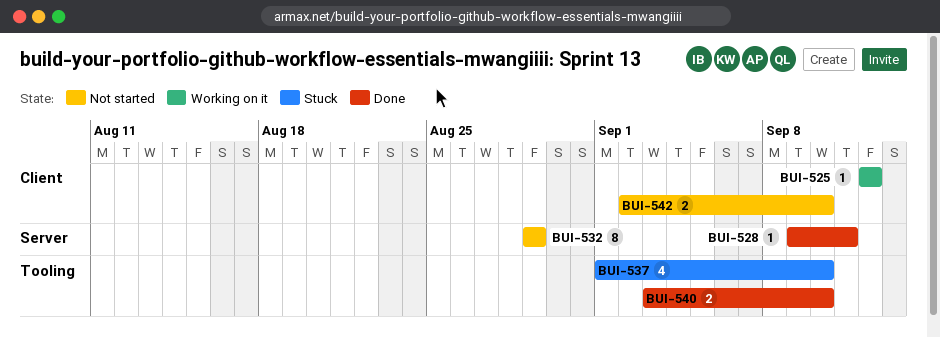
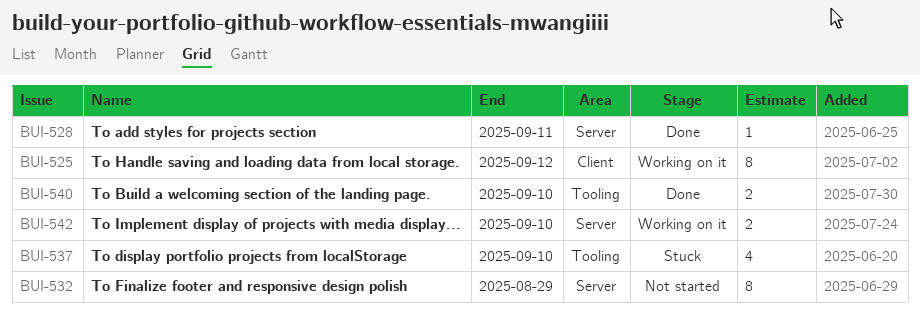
BUI-525, estimate: 1 -> 8
BUI-542, status: Not started -> Working on it
BUI-542, label: Client -> Server

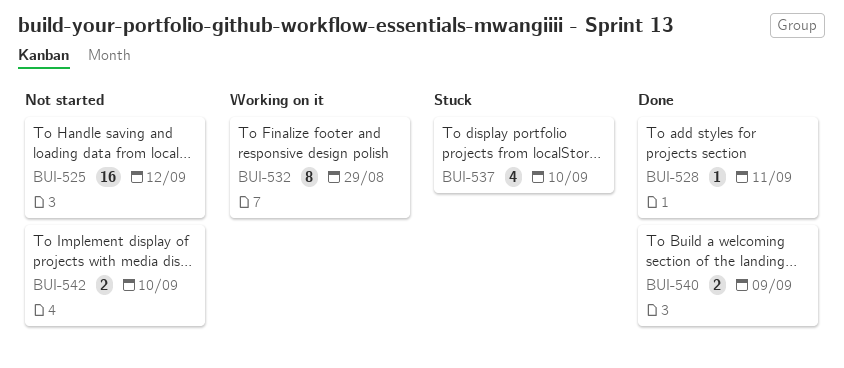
BUI-525, status: Working on it -> Not started
BUI-525, estimate: 8 -> 16
BUI-532, status: Not started -> Working on it
BUI-540, due: Sep 10 -> Sep 9
BUI-542, status: Working on it -> Not started

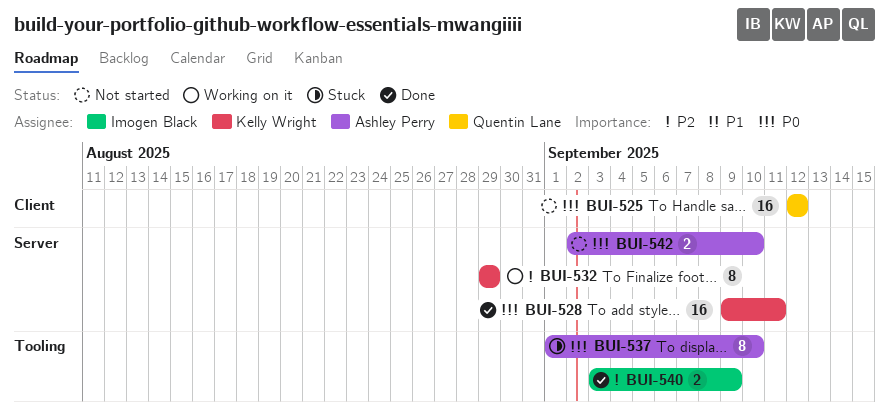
BUI-528, estimate: 1 -> 16
BUI-537, estimate: 4 -> 8

